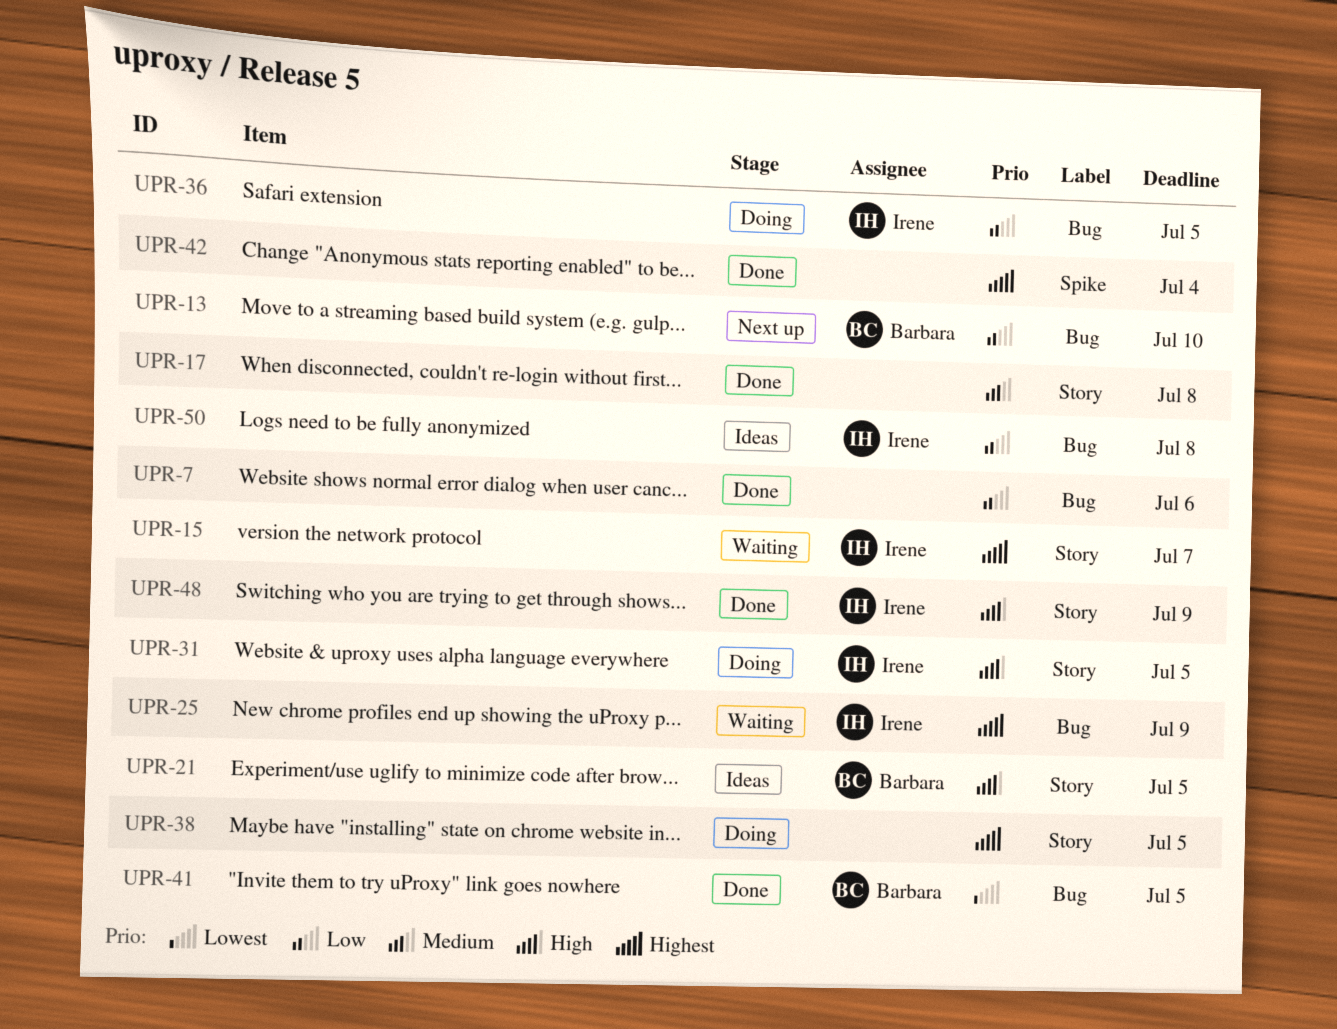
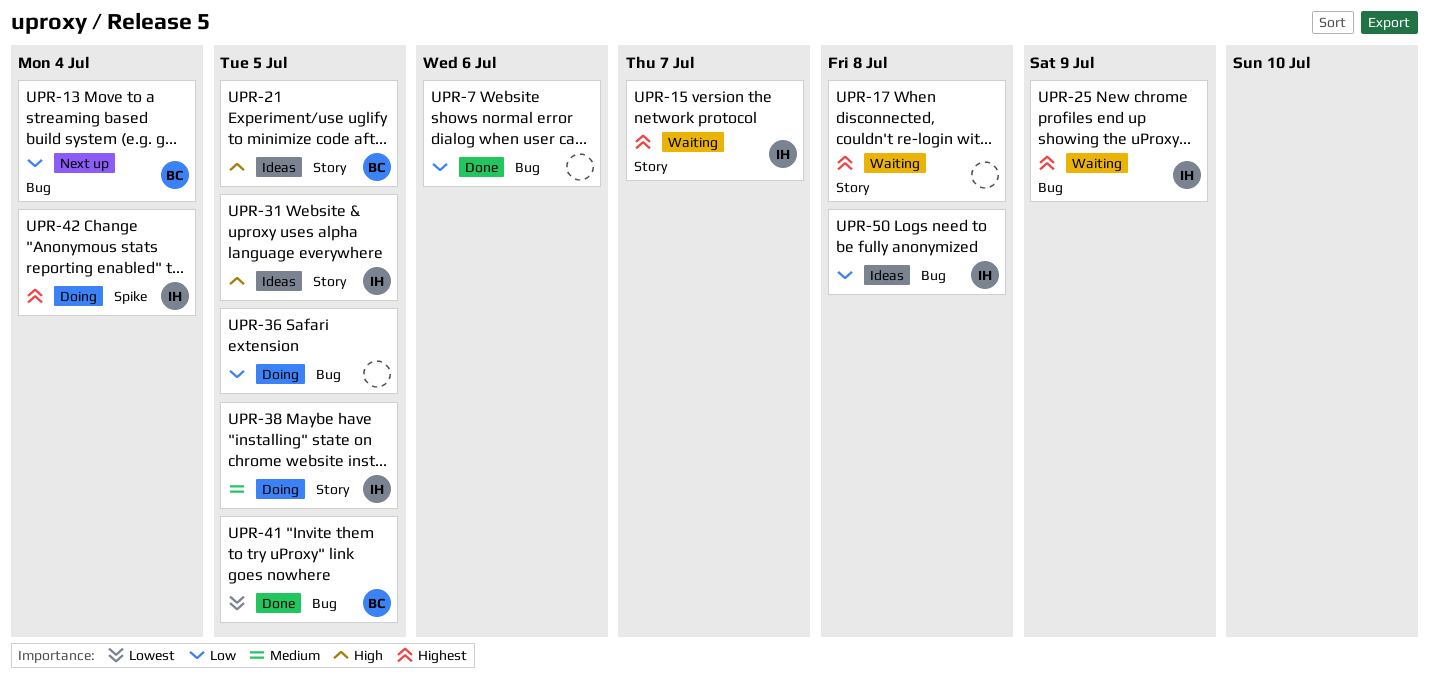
UPR-13, due: Jul 10 -> Jul 4
UPR-17, status: Done -> Waiting
UPR-17, priority: Medium -> Highest
UPR-31, status: Doing -> Ideas
UPR-36, owner: Irene -> none
UPR-38, owner: none -> Irene
UPR-38, priority: Highest -> Medium
UPR-42, status: Done -> Doing
UPR-42, owner: none -> Irene
UPR-48: present -> none

